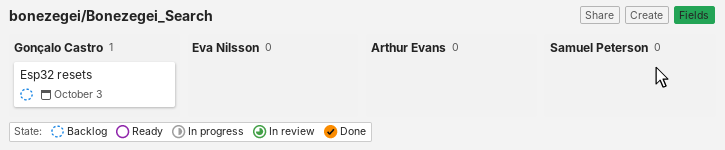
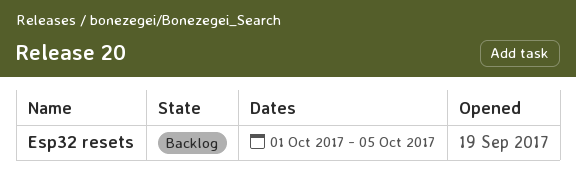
Esp32 resets, due: Oct 3 -> Oct 5

